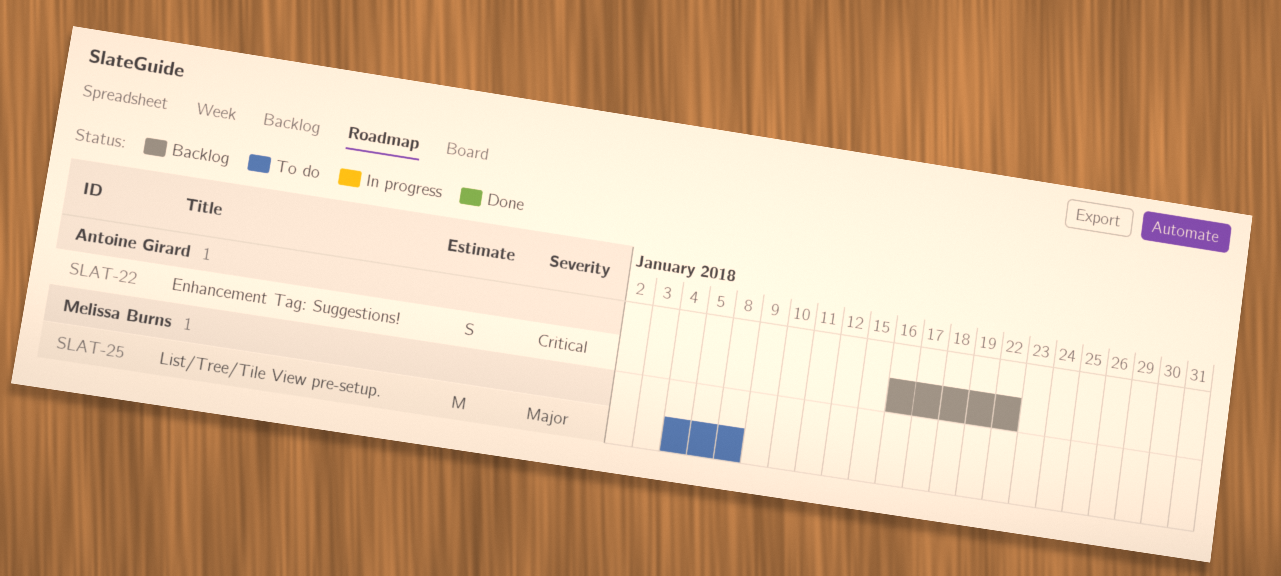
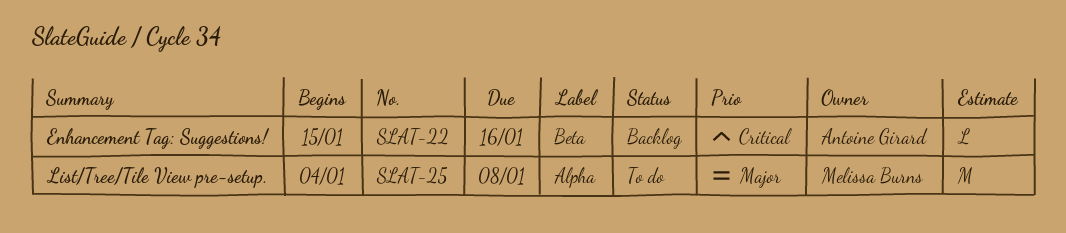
SLAT-22, estimate: S -> L
SLAT-22, start: Jan 16 -> Jan 15
SLAT-22, due: Jan 22 -> Jan 16

